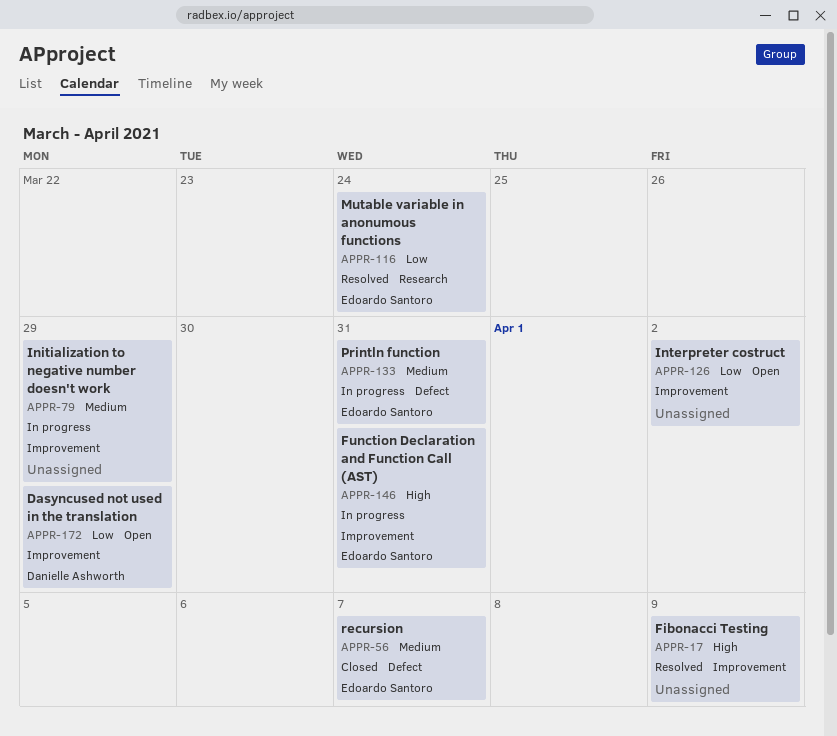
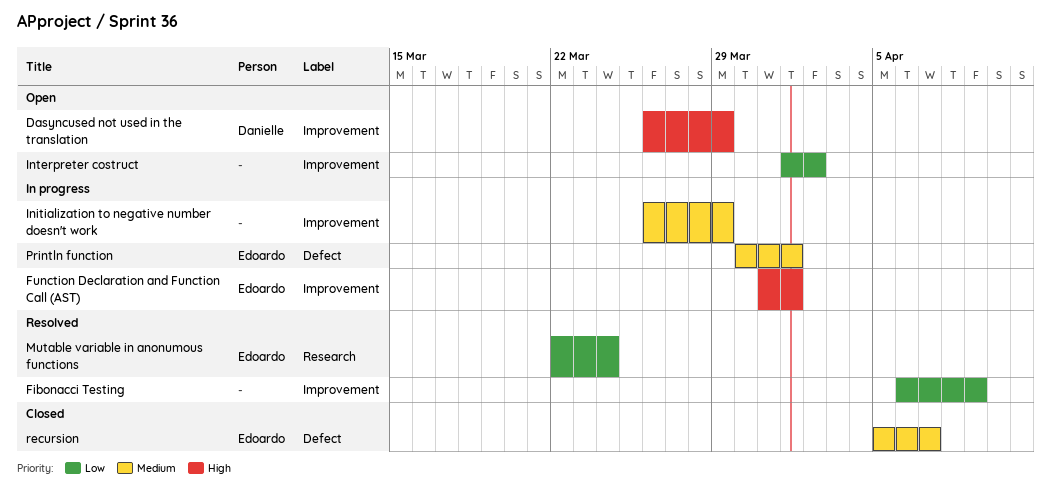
Dasyncused not used in the translation, priority: Low -> High
Fibonacci Testing, priority: High -> Low
Function Declaration and Function Call (AST), due: Mar 31 -> Apr 1
Println function, due: Mar 31 -> Apr 1

